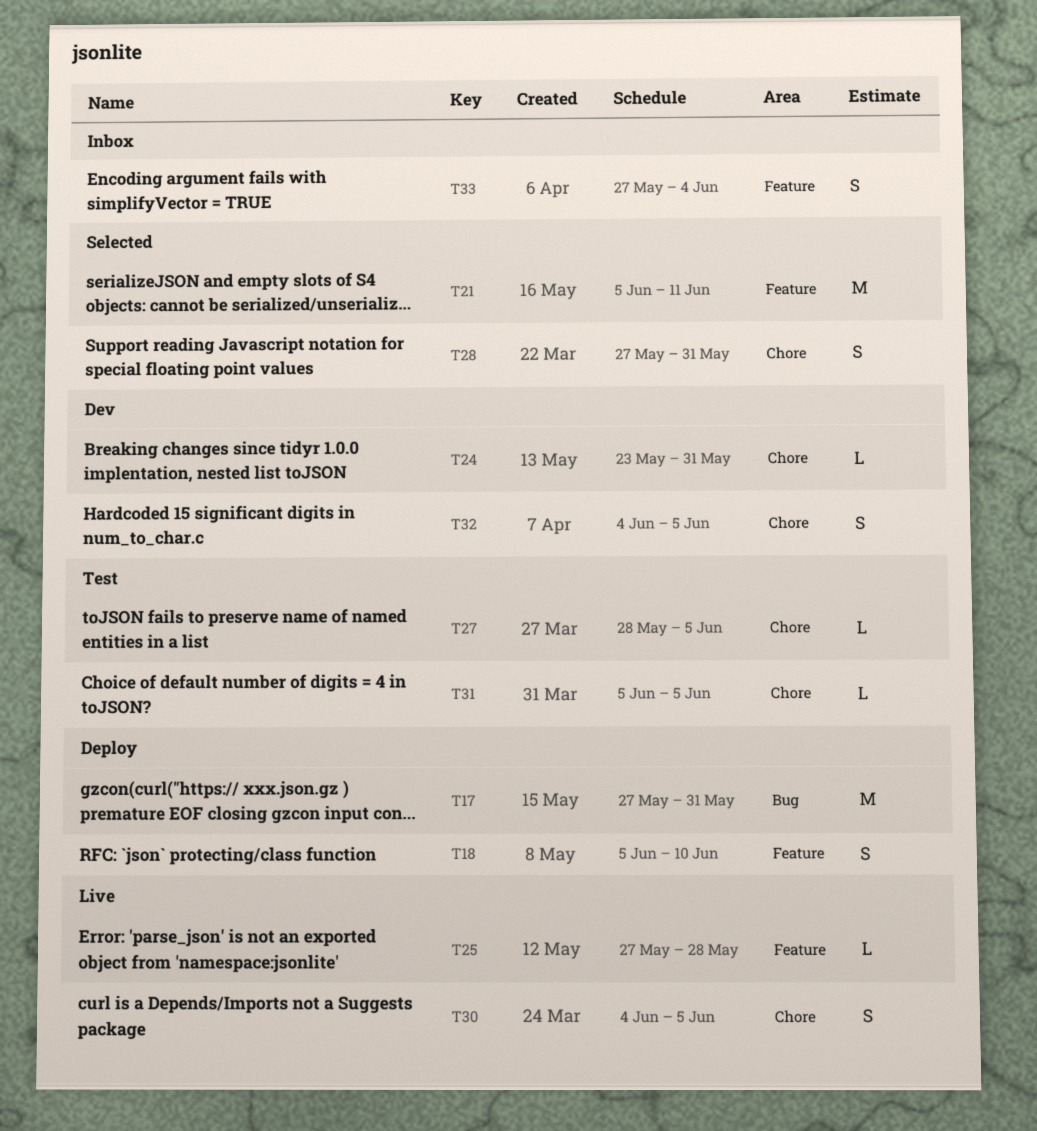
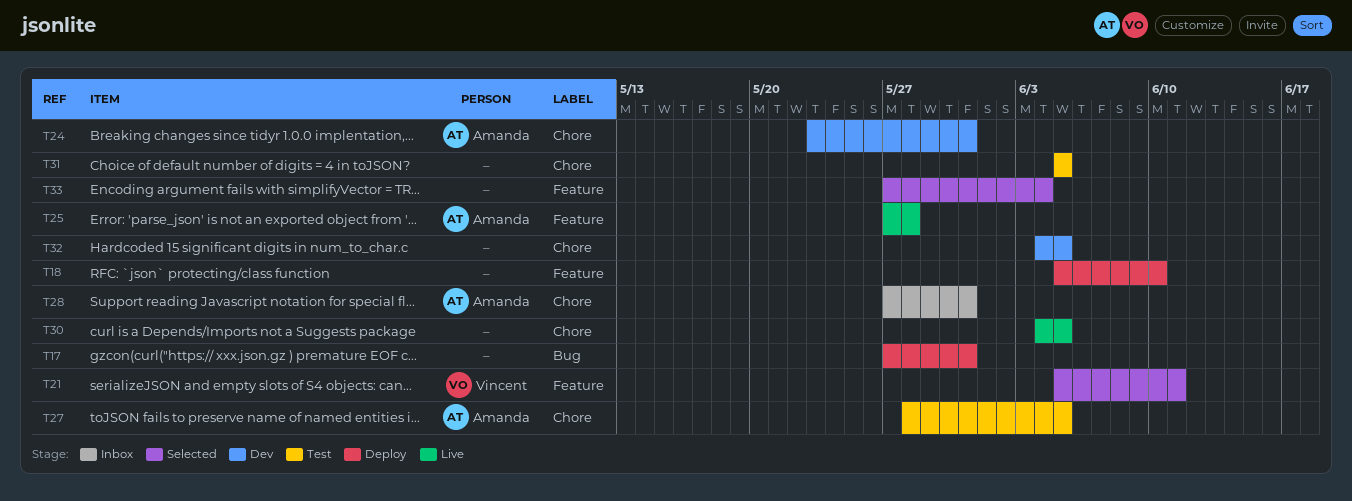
T28, status: Selected -> Inbox
T33, status: Inbox -> Selected

